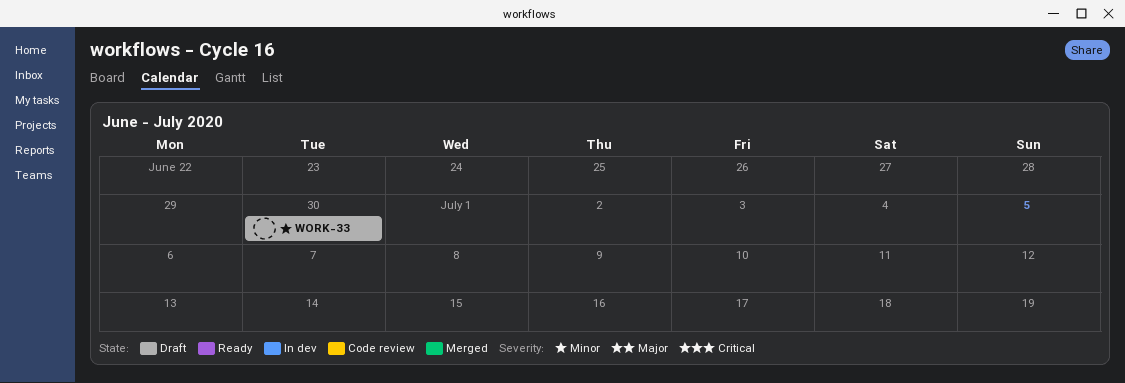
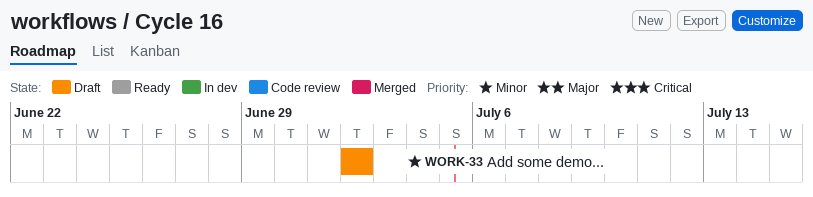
WORK-33, start: Jun 30 -> Jul 2
WORK-33, due: Jun 30 -> Jul 2

